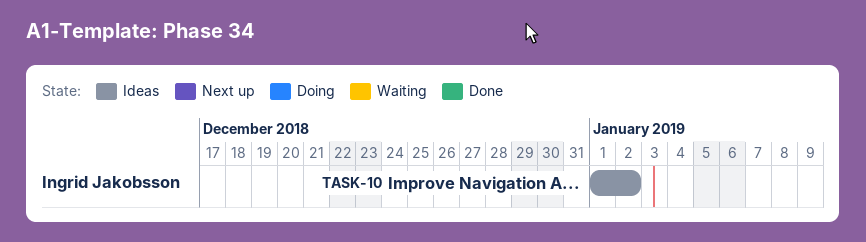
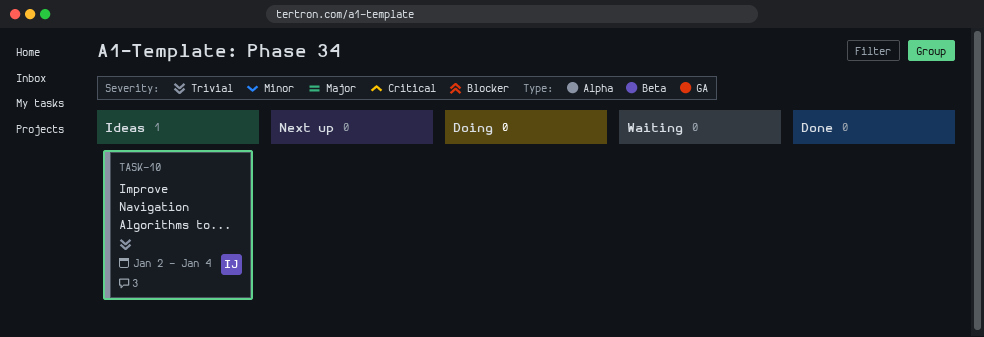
TASK-10, start: Jan 1 -> Jan 2
TASK-10, due: Jan 2 -> Jan 4

